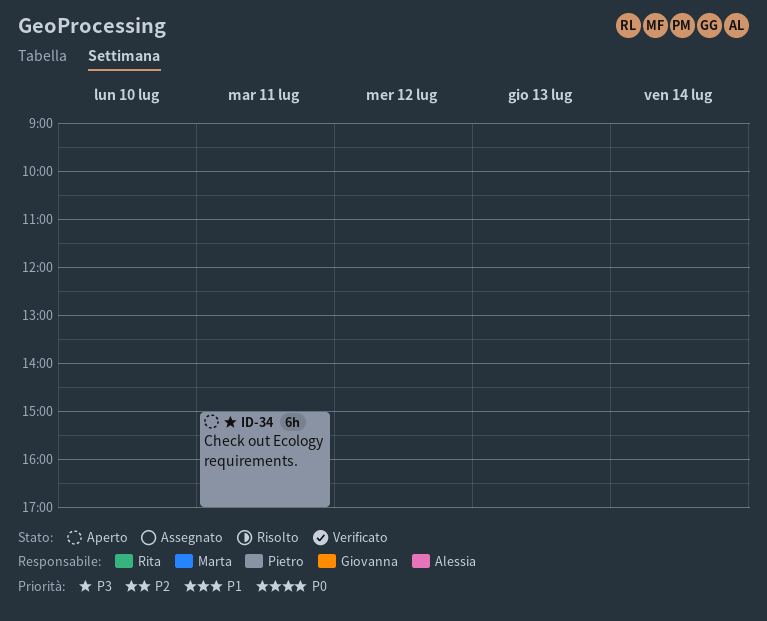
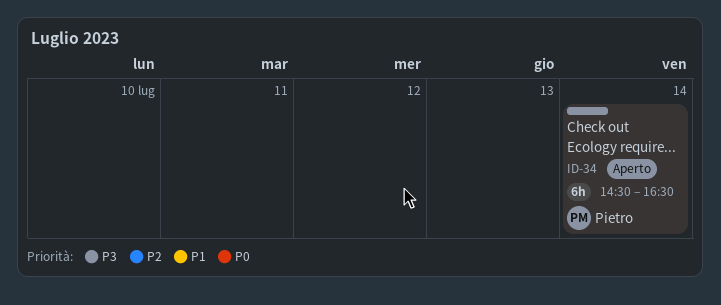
ID-34, day: Jul 11 -> Jul 14
ID-34, begins: 15:00 -> 14:30
ID-34, ends: 17:00 -> 16:30

